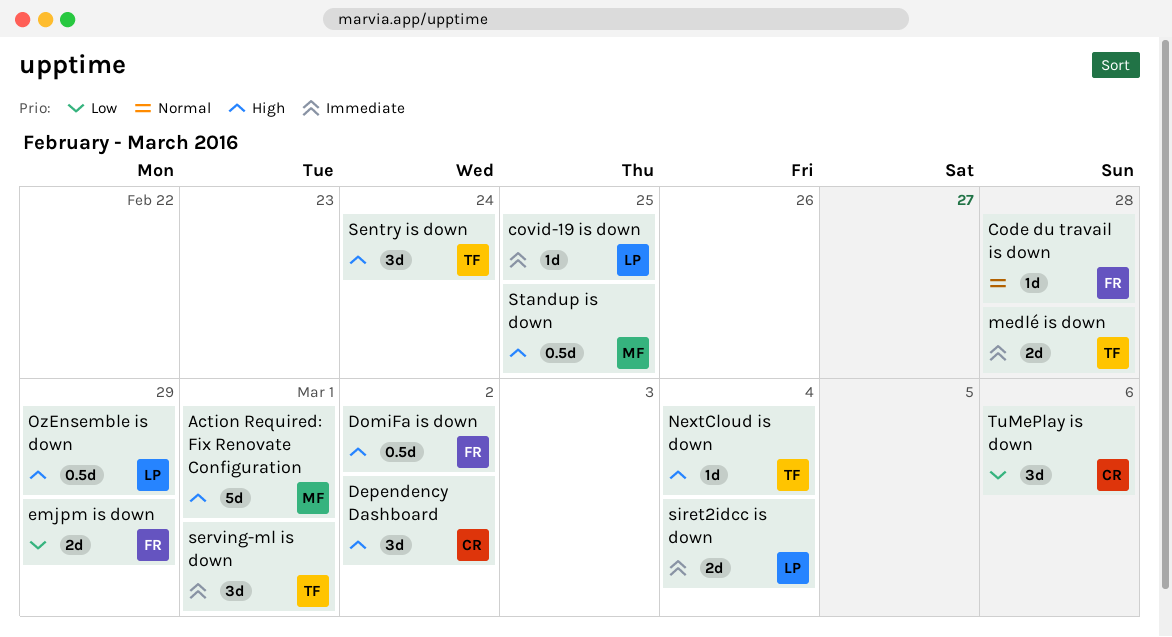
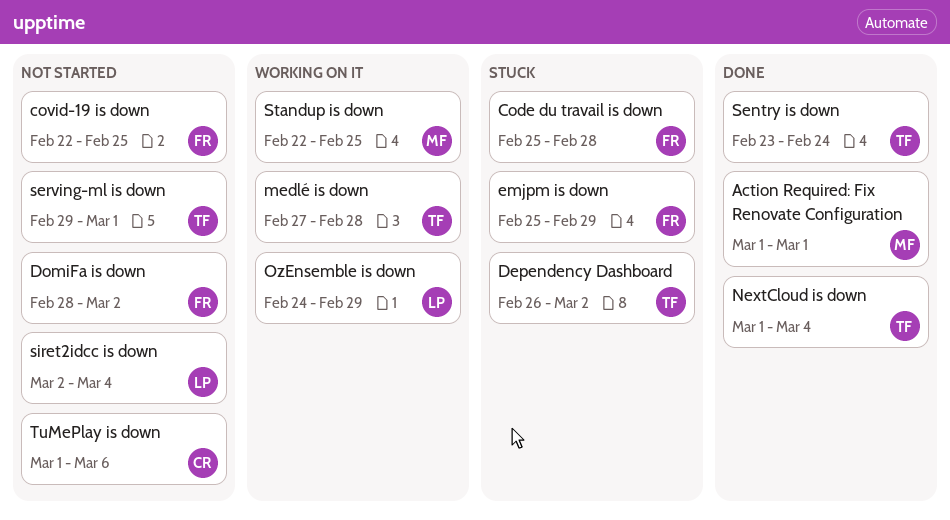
covid-19 is down, owner: LP -> FR
Dependency Dashboard, owner: CR -> TF

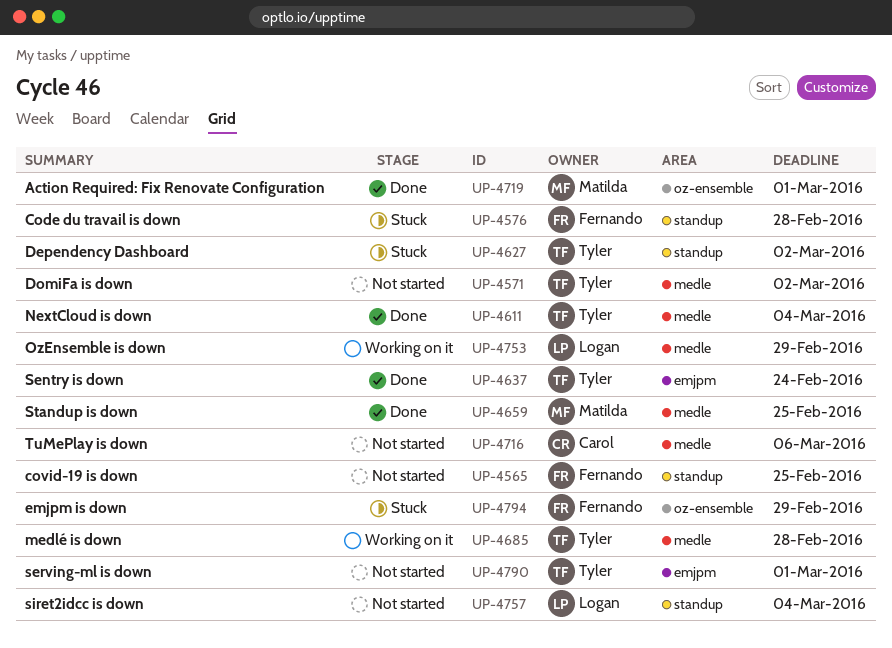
DomiFa is down, owner: Fernando -> Tyler
Standup is down, status: Working on it -> Done

